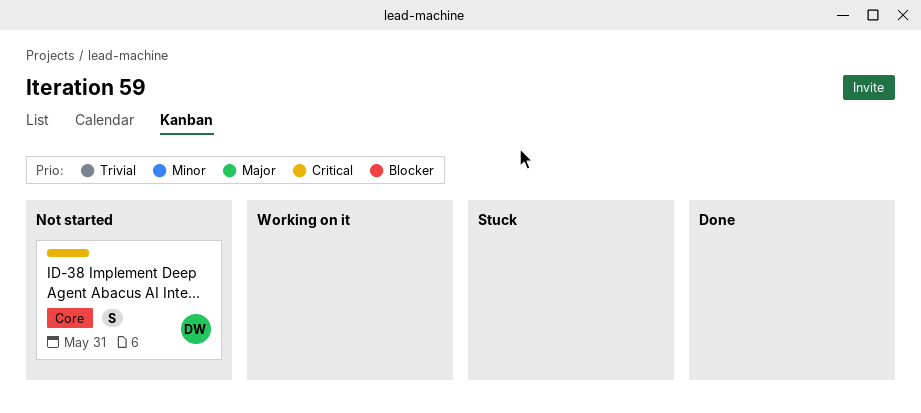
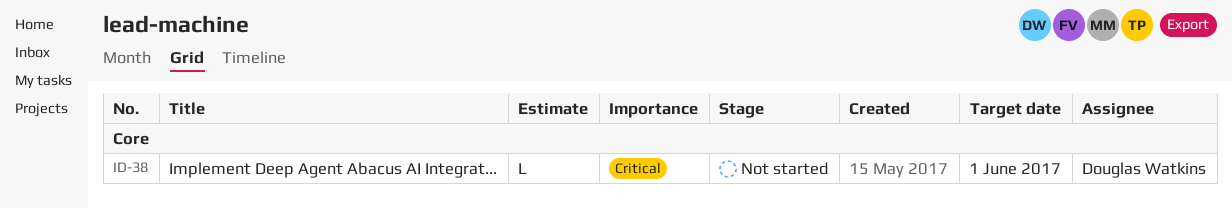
ID-38, estimate: S -> L
ID-38, due: May 31 -> Jun 1

